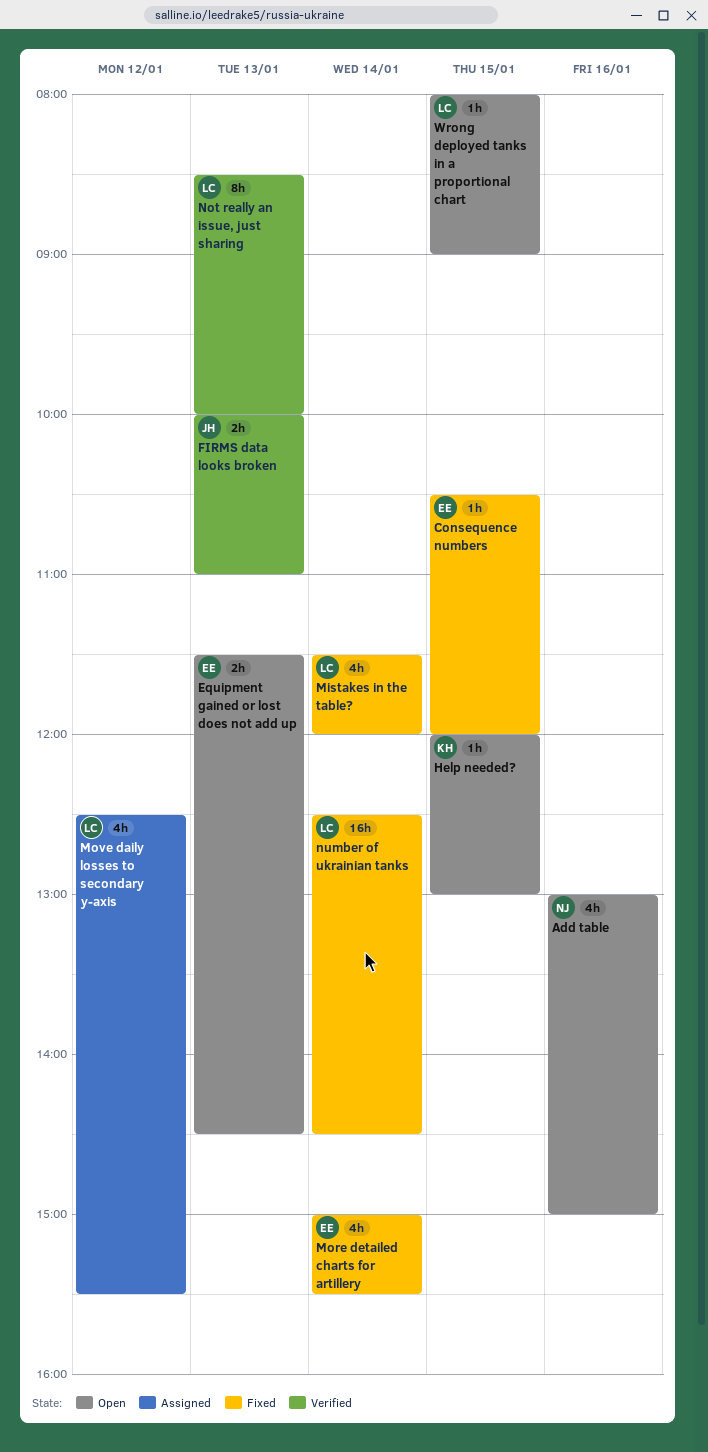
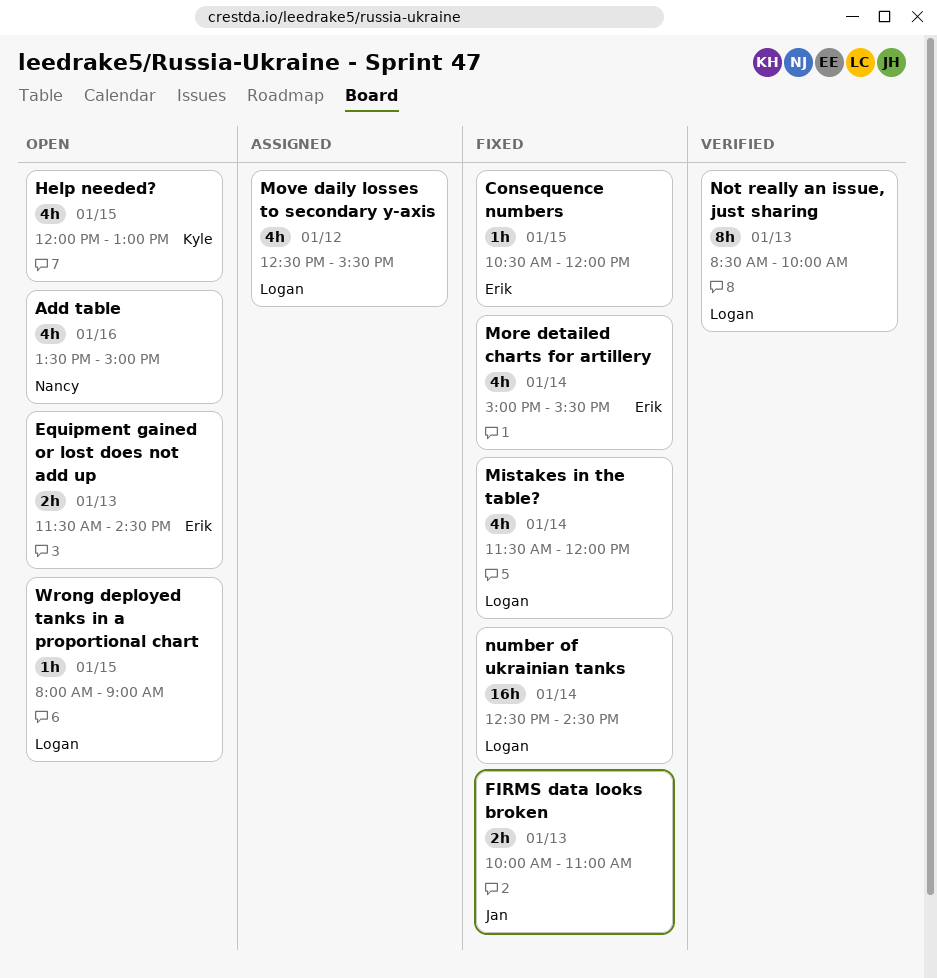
Add table, begins: 13:00 -> 13:30
FIRMS data looks broken, status: Verified -> Fixed
Help needed?, estimate: 1h -> 4h

